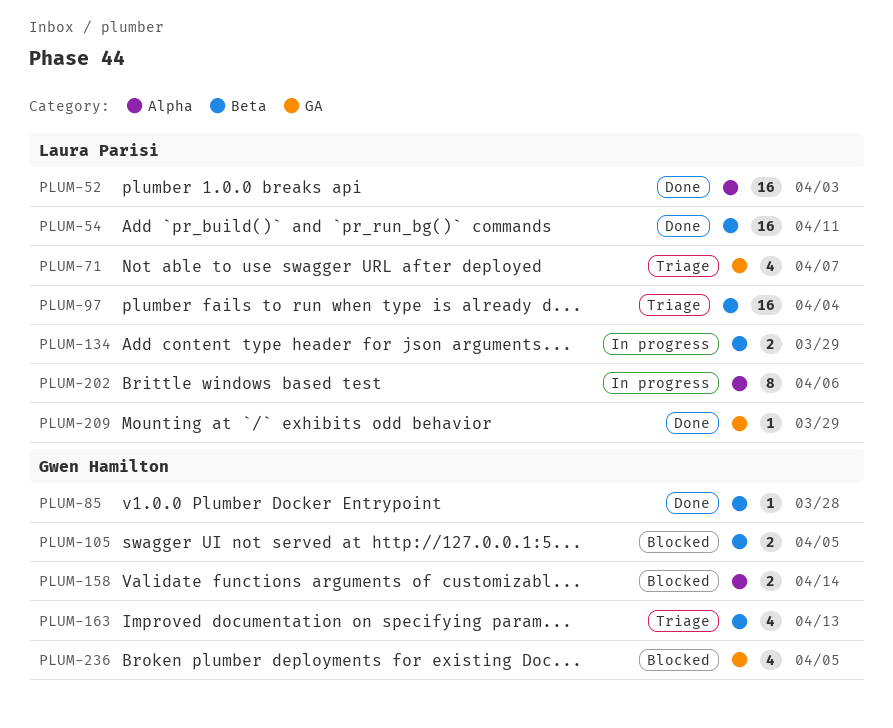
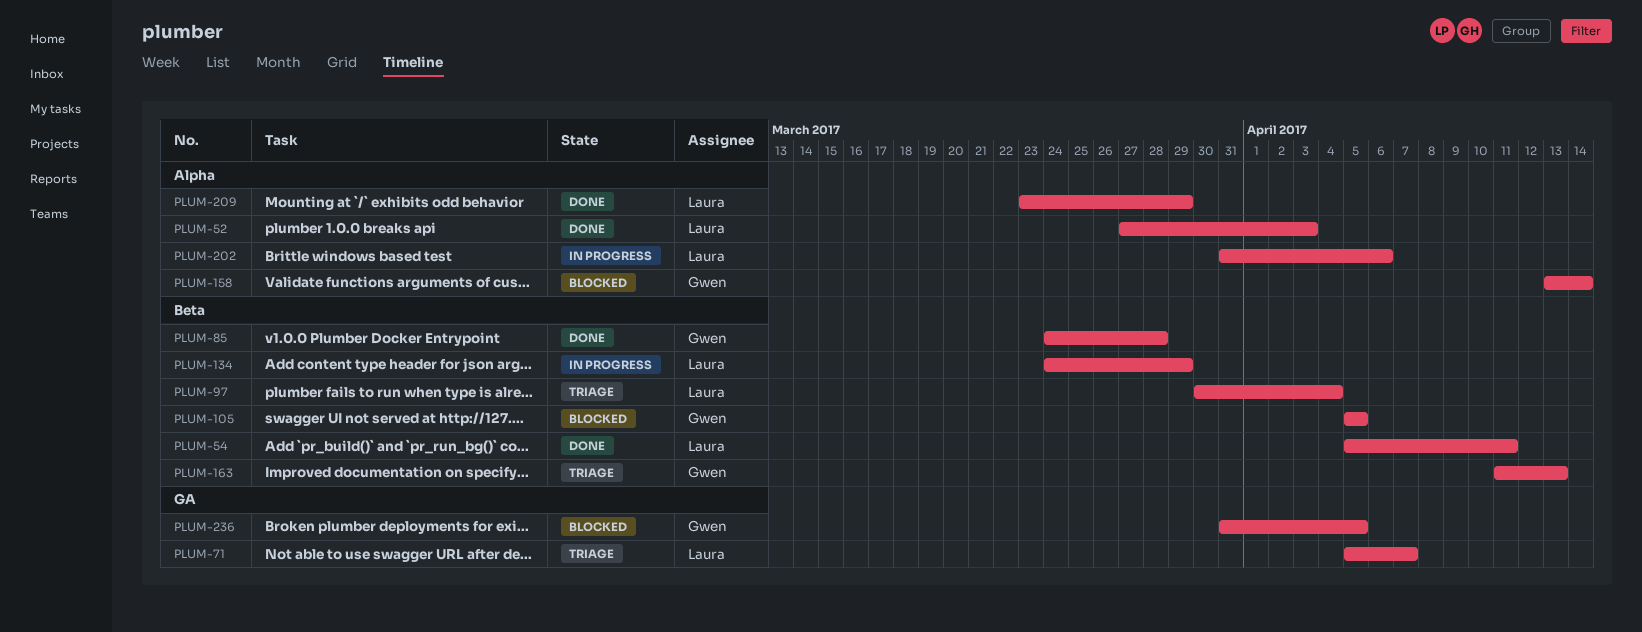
PLUM-209, label: GA -> Alpha

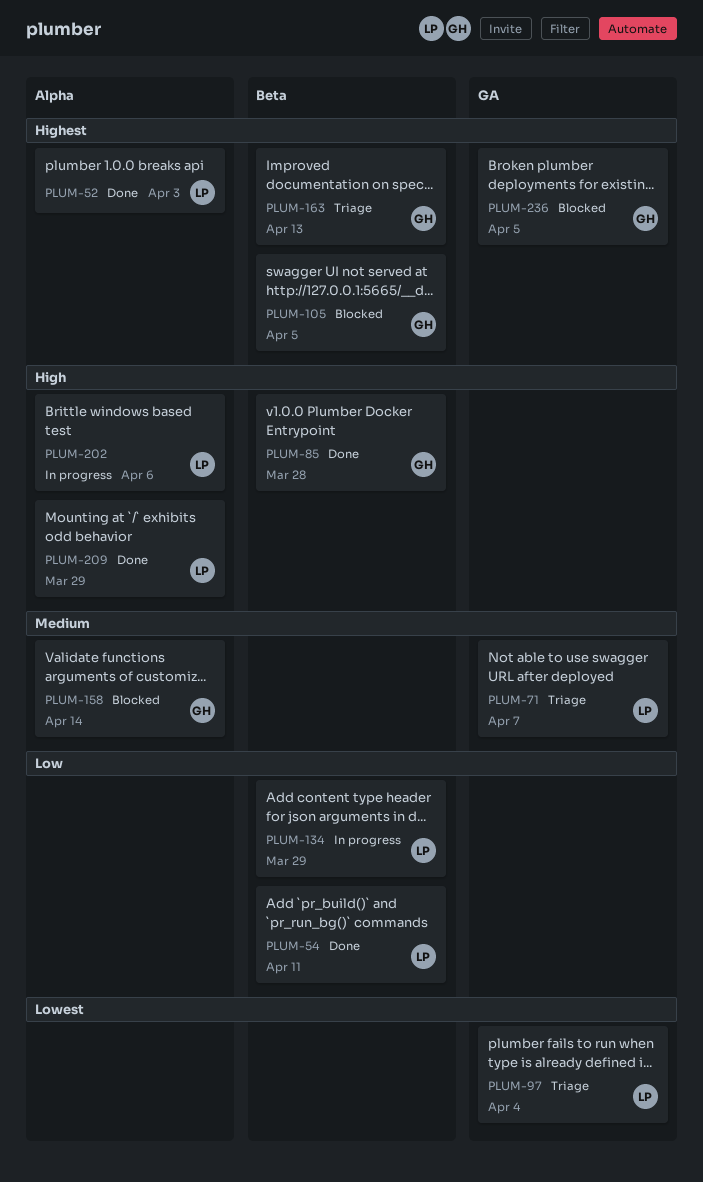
PLUM-97, label: Beta -> GA

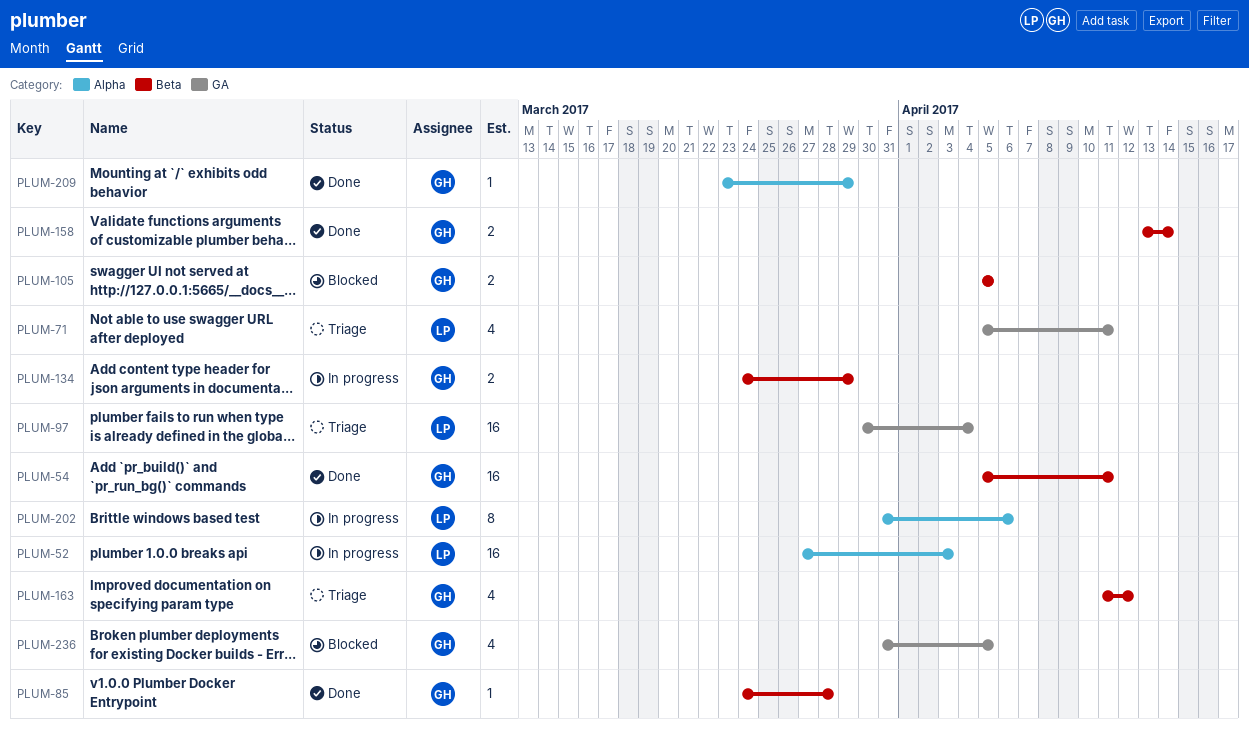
PLUM-52, status: Done -> In progress
PLUM-54, owner: LP -> GH
PLUM-71, due: Apr 7 -> Apr 11
PLUM-134, owner: LP -> GH
PLUM-158, status: Blocked -> Done
PLUM-158, label: Alpha -> Beta
PLUM-163, due: Apr 13 -> Apr 12
PLUM-209, owner: LP -> GH

